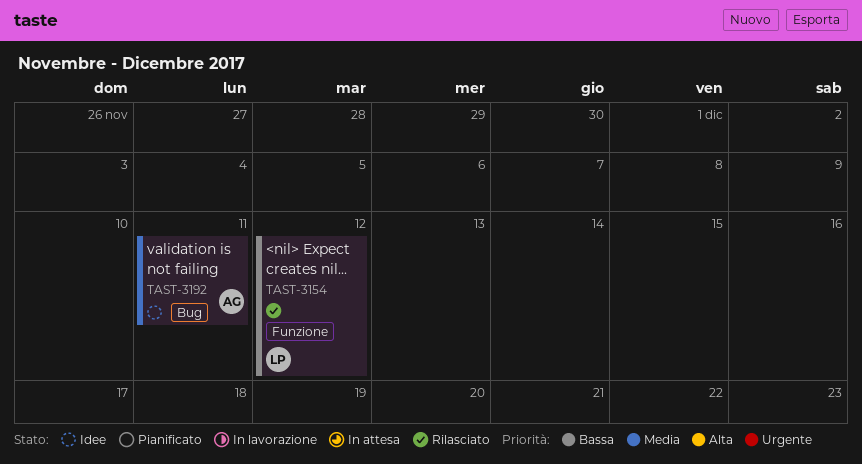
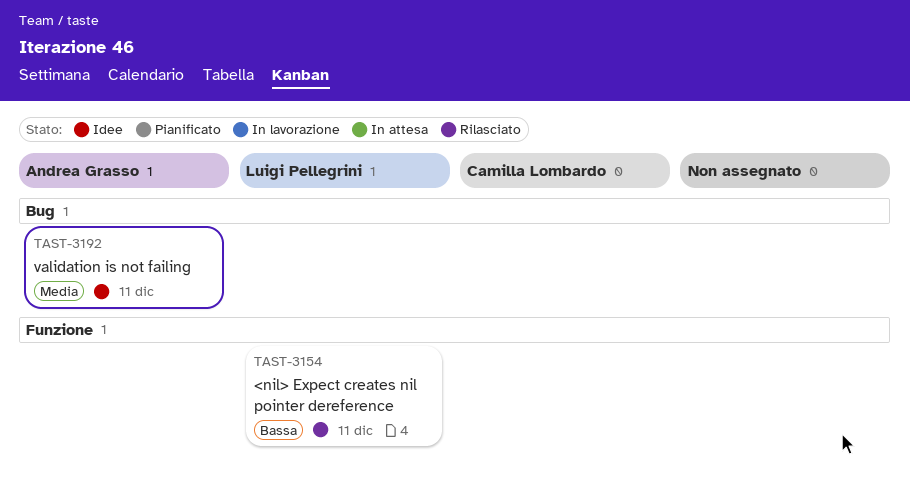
TAST-3154, due: Dec 12 -> Dec 11

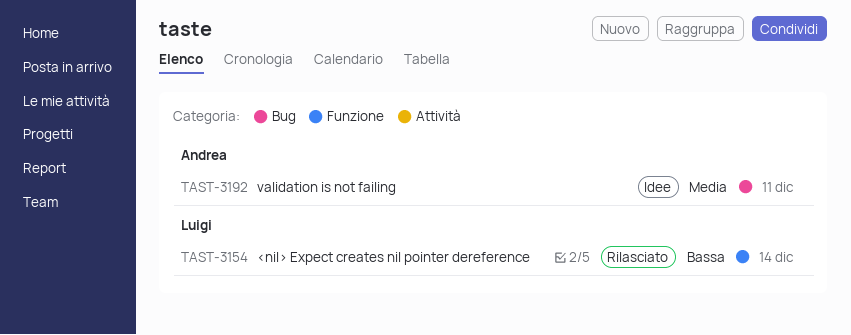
TAST-3154, due: Dec 11 -> Dec 14

